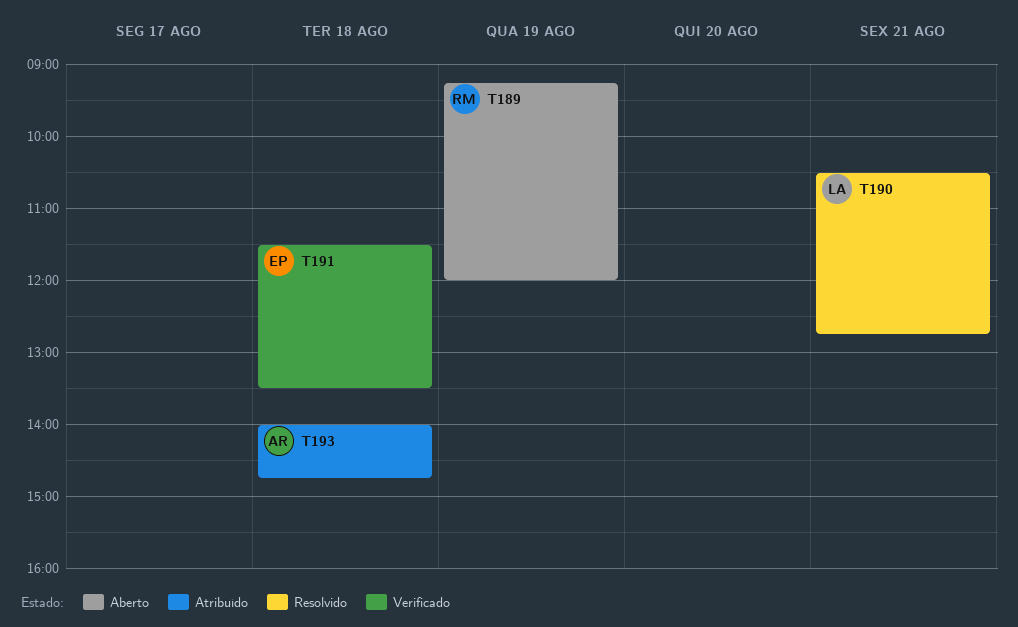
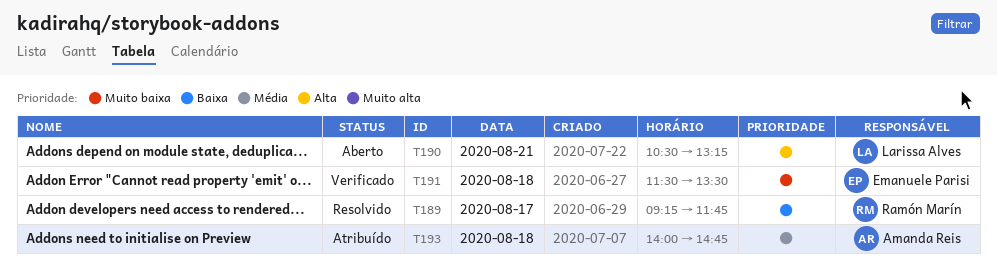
T189, status: Aberto -> Resolvido
T189, day: Aug 19 -> Aug 17
T189, ends: 12:00 -> 11:45
T190, status: Resolvido -> Aberto
T190, ends: 12:45 -> 13:15

